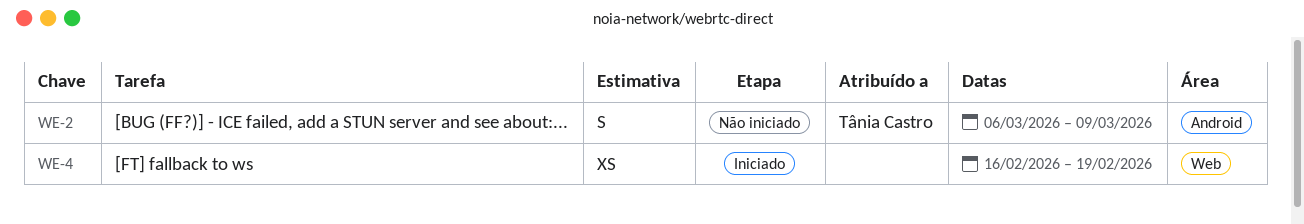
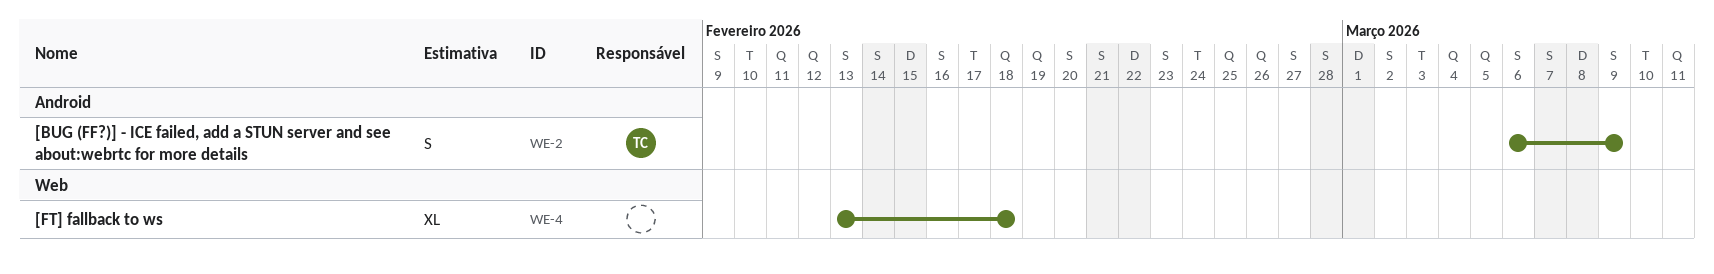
WE-4, estimate: XS -> XL
WE-4, start: Feb 16 -> Feb 13
WE-4, due: Feb 19 -> Feb 18

